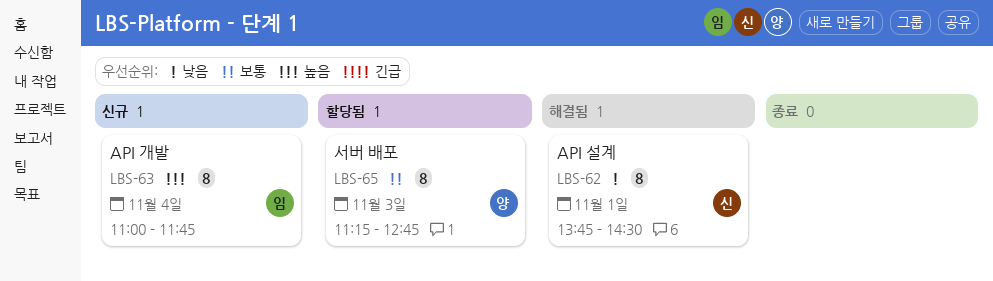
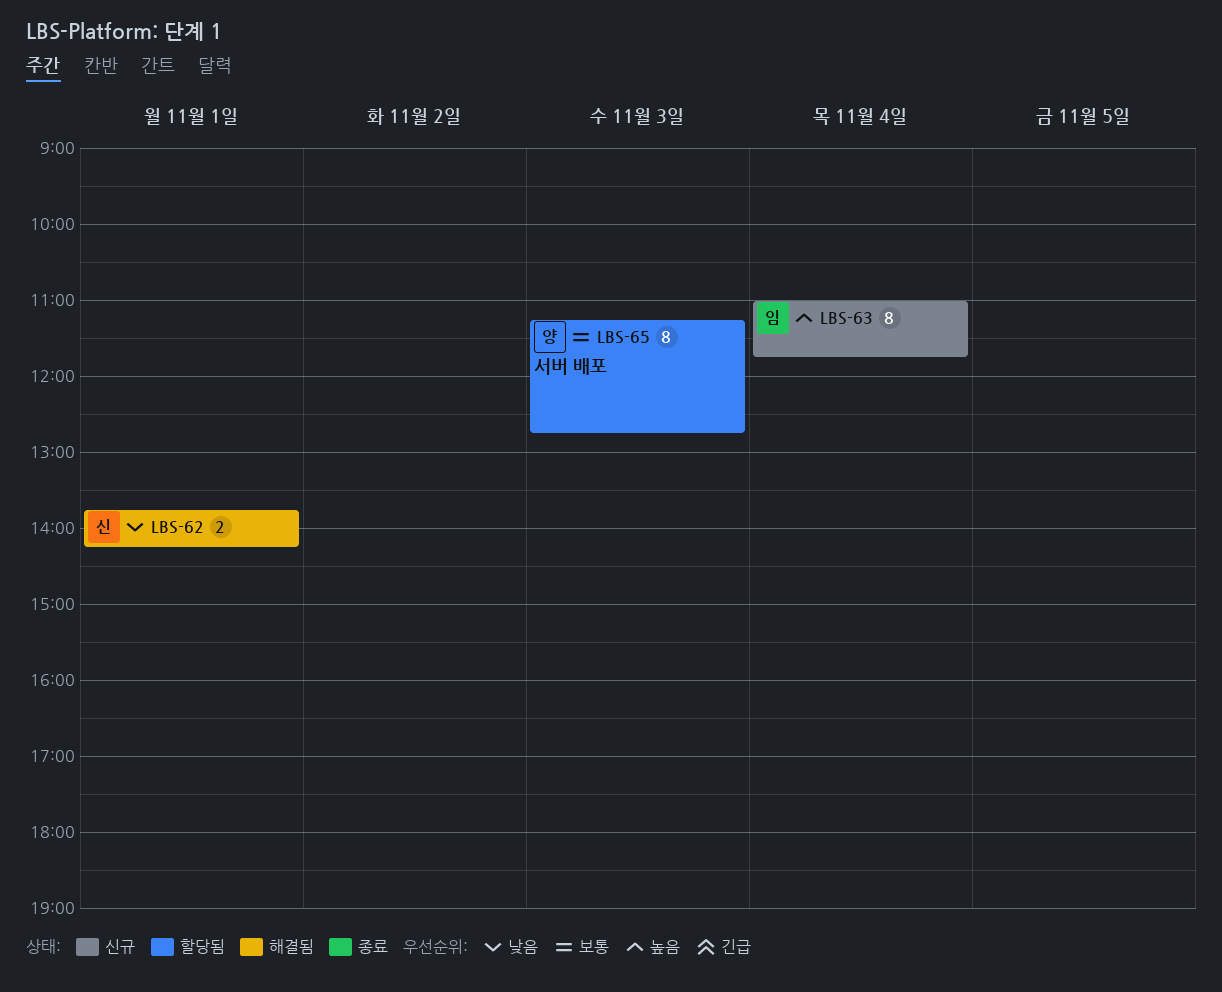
LBS-62, estimate: 8 -> 2
LBS-62, ends: 14:30 -> 14:15

